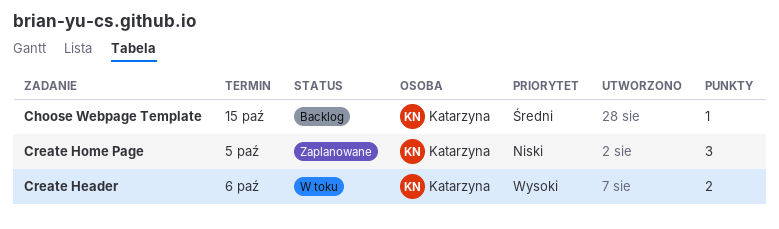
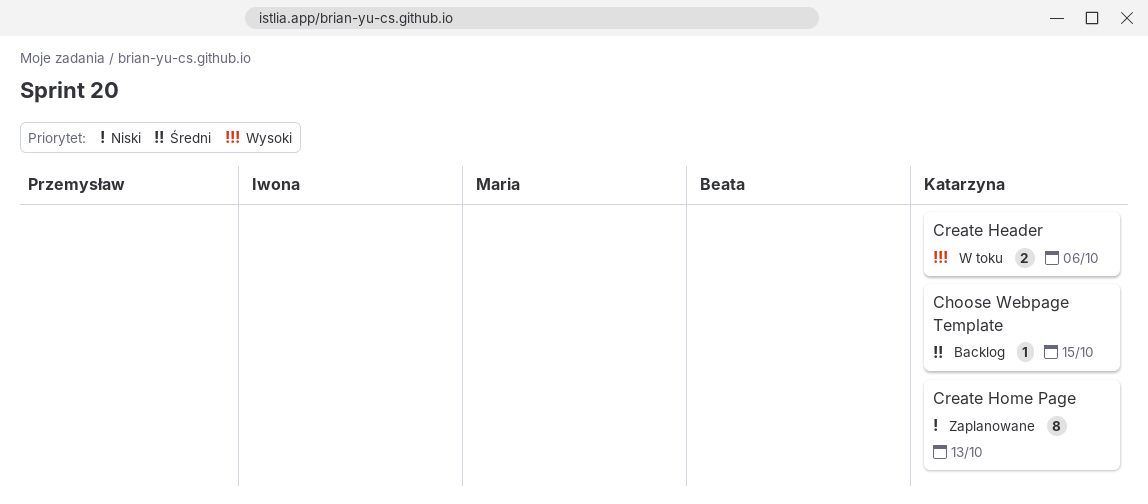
Create Home Page, estimate: 3 -> 8
Create Home Page, due: Oct 5 -> Oct 13

